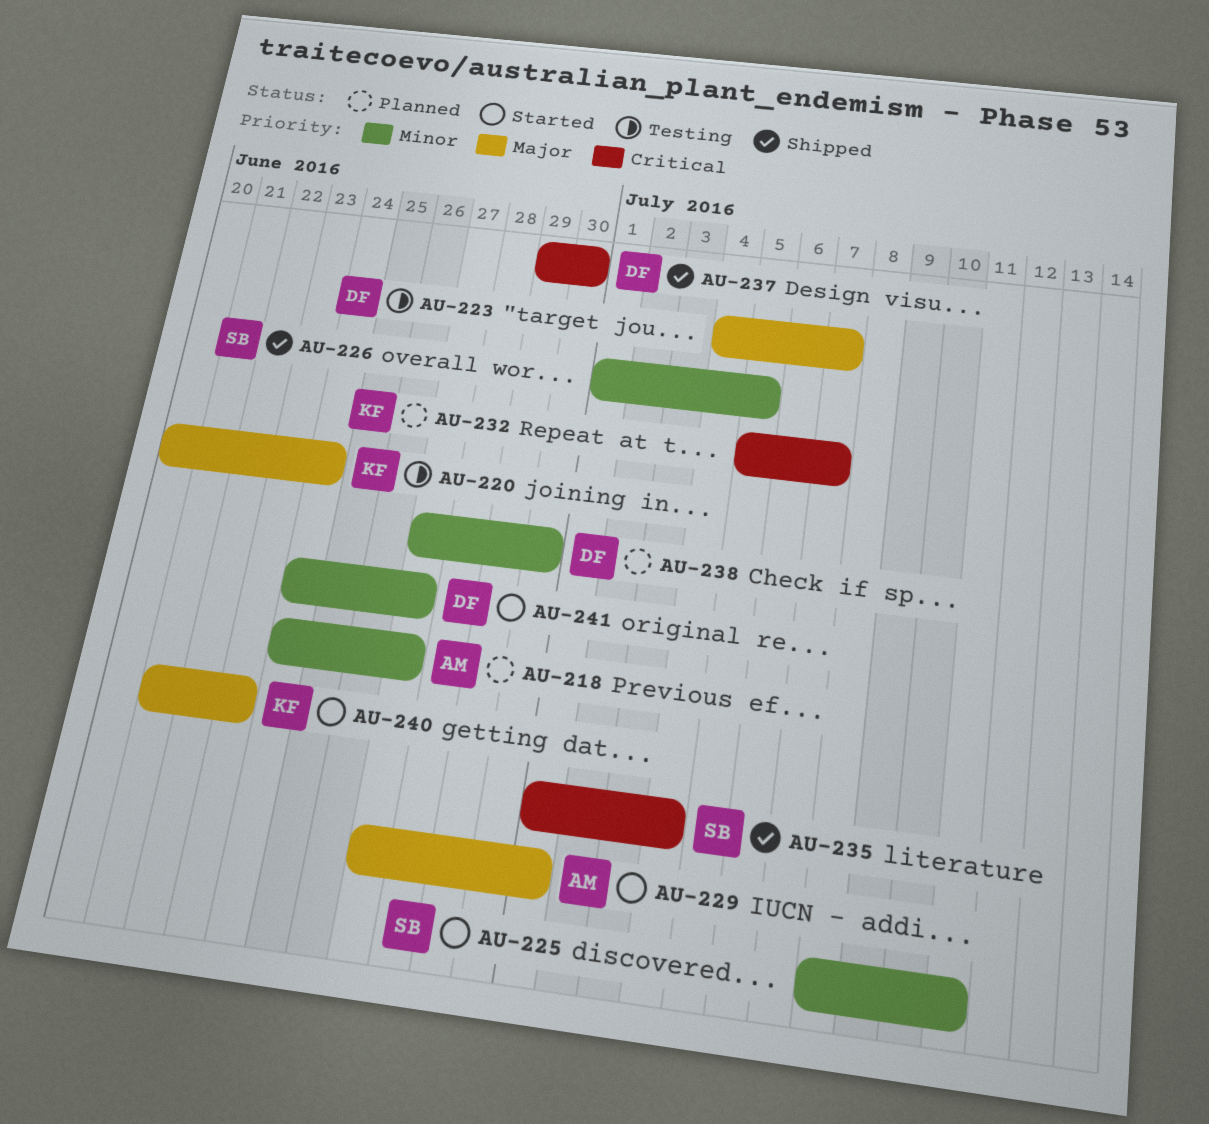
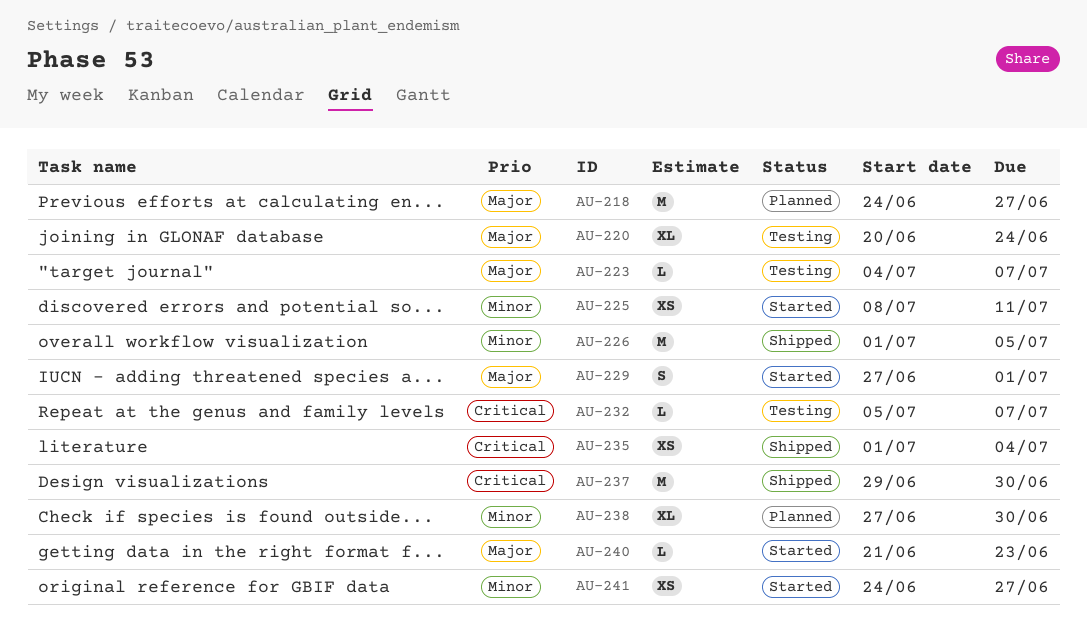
AU-218, priority: Minor -> Major
AU-232, status: Planned -> Testing

